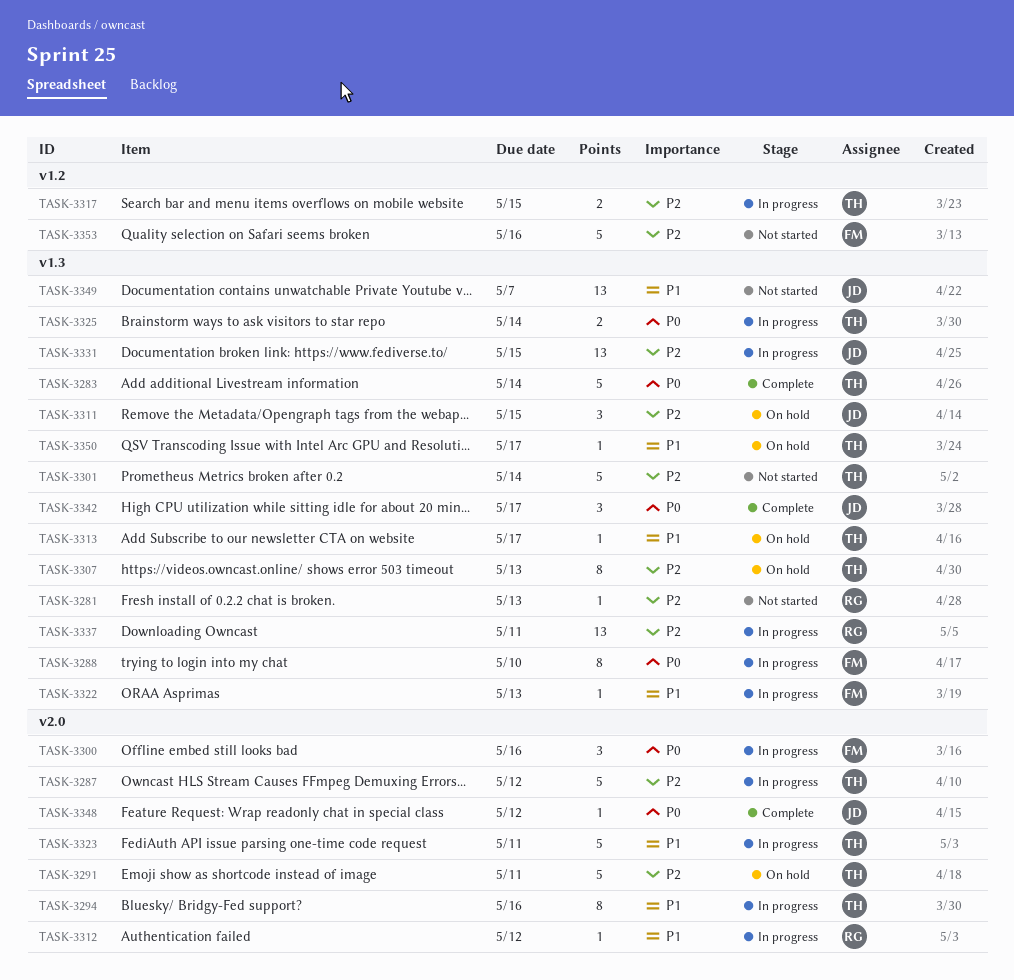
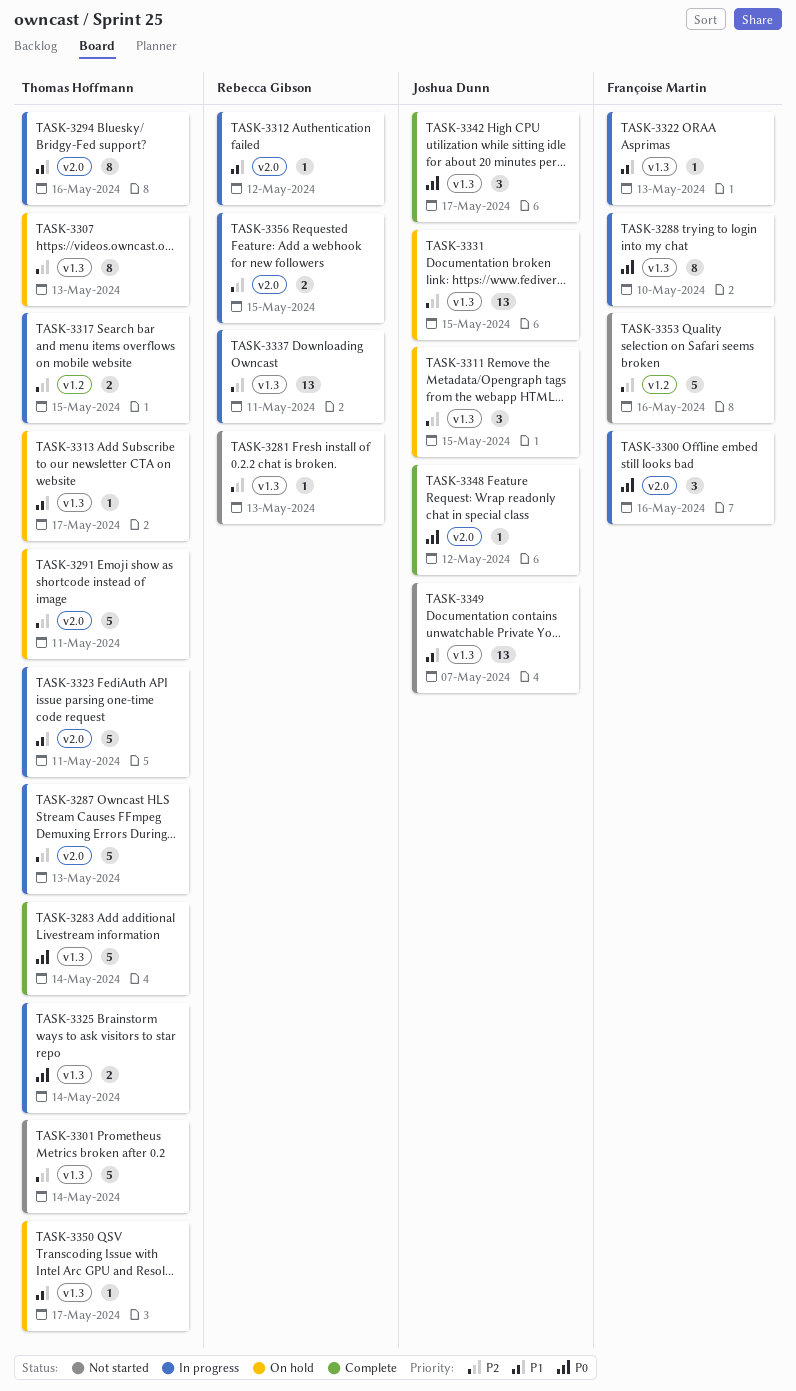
TASK-3287, due: May 12 -> May 13
TASK-3331, status: In progress -> On hold
TASK-3356: none -> present

